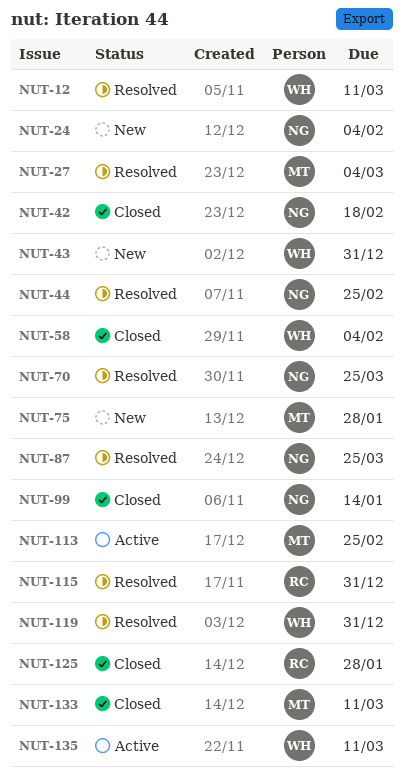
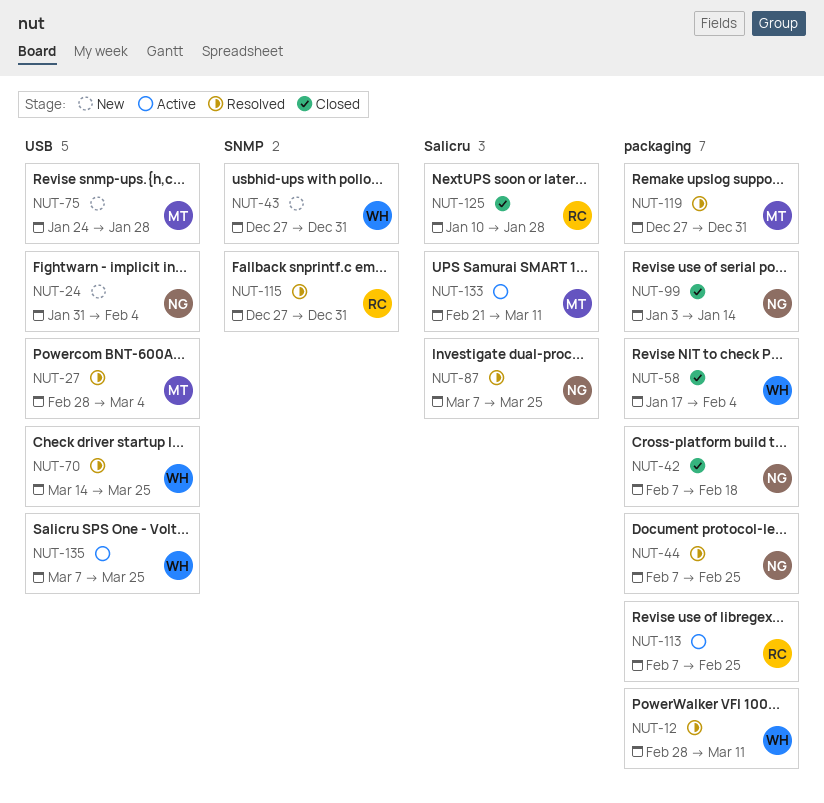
NUT-70, owner: NG -> WH
NUT-113, owner: MT -> RC
NUT-119, owner: WH -> MT
NUT-133, status: Closed -> Active
NUT-135, due: Mar 11 -> Mar 25

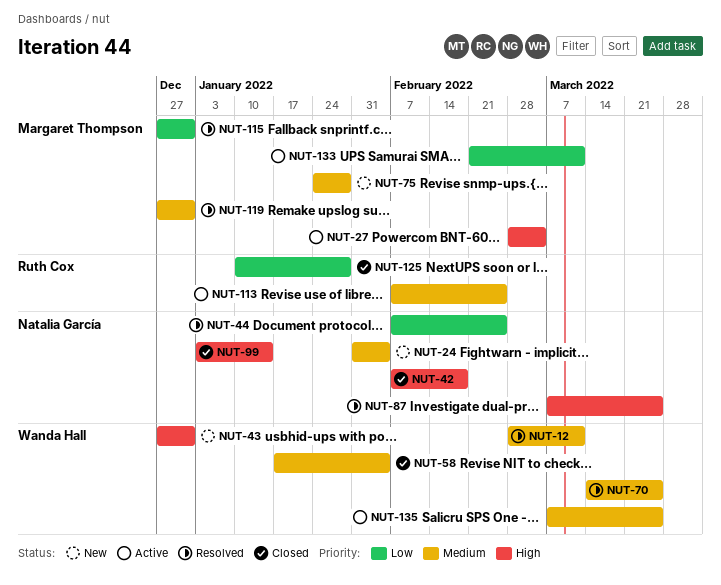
NUT-27, status: Resolved -> Active
NUT-115, owner: Ruth Cox -> Margaret Thompson

